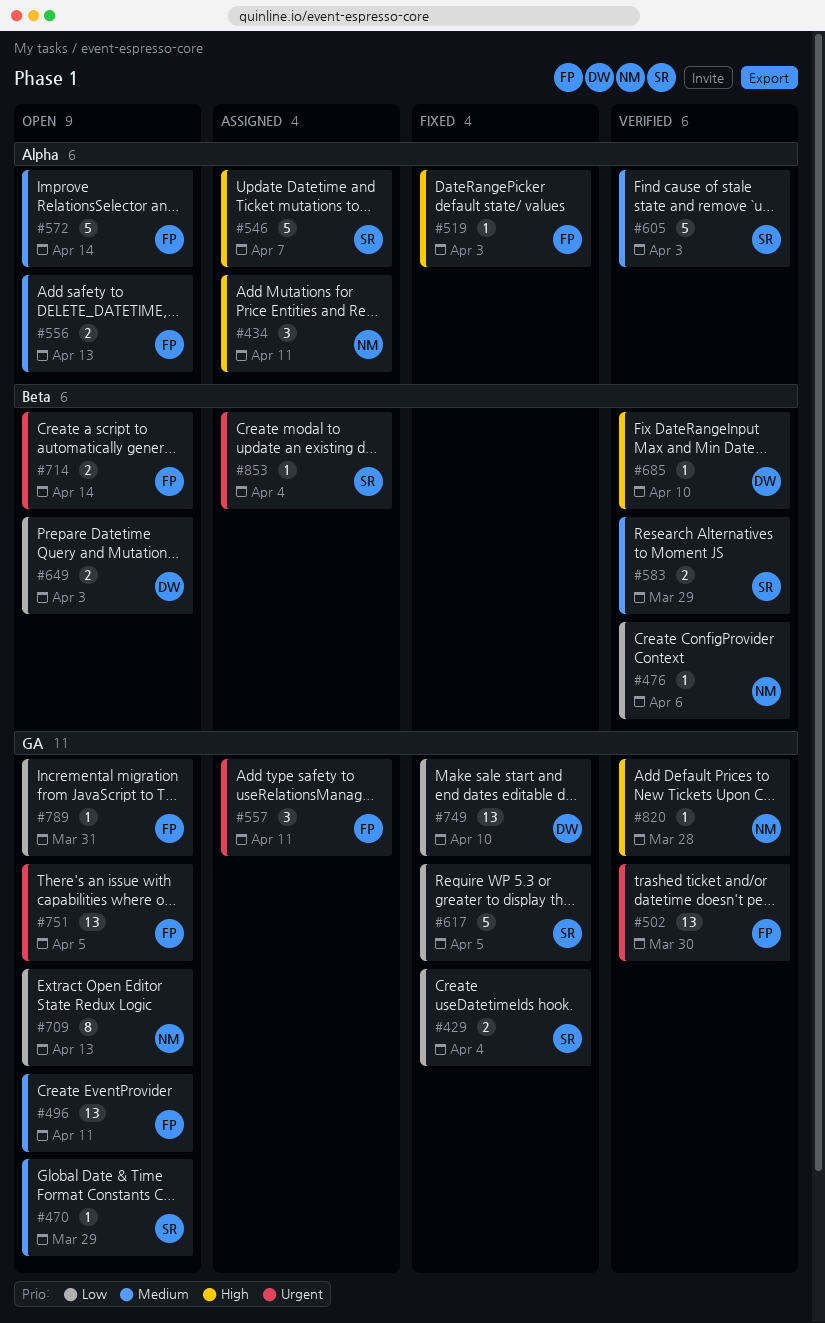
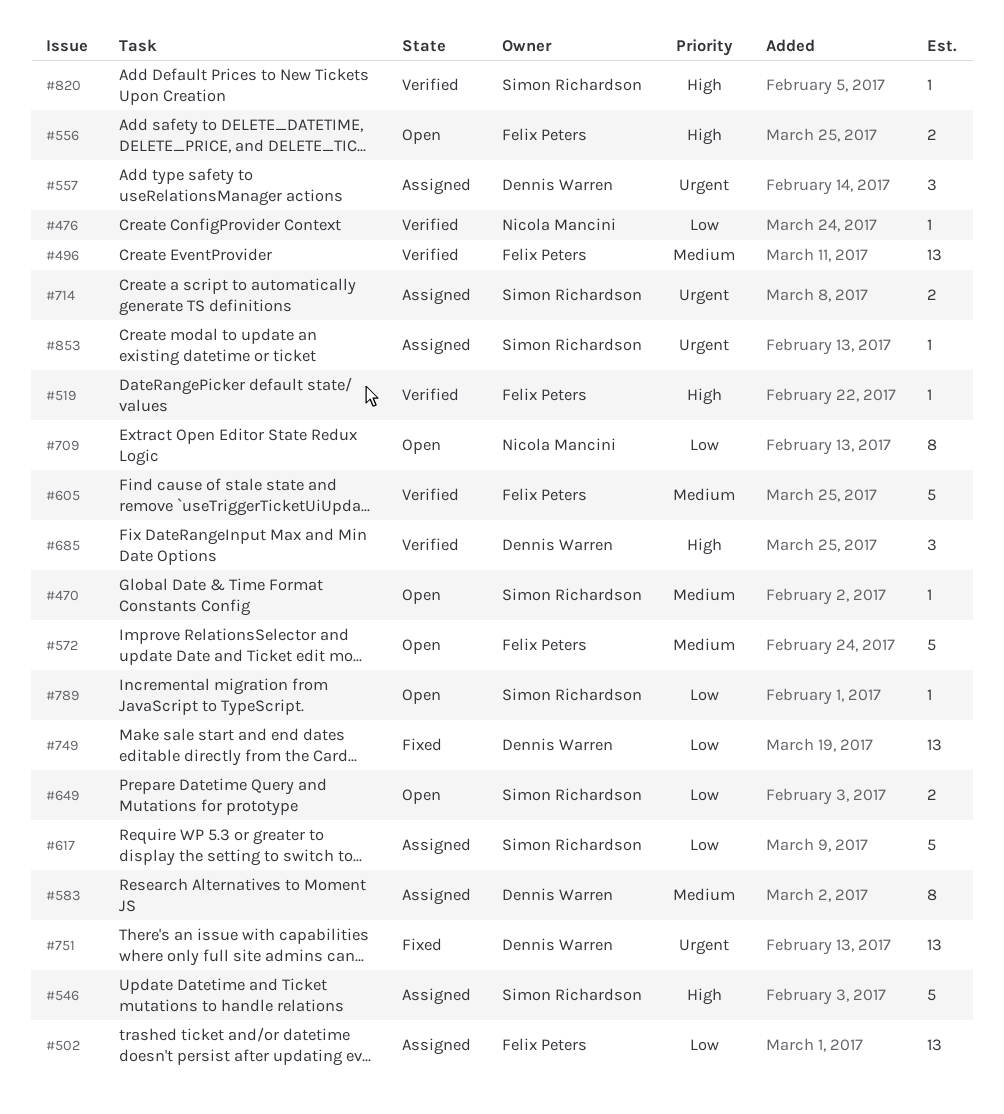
#429: present -> none
#434: present -> none
#496, status: Open -> Verified
#502, status: Verified -> Assigned
#502, priority: Urgent -> Low
#519, status: Fixed -> Verified
#556, priority: Medium -> High
#557, owner: Felix Peters -> Dennis Warren
#583, status: Verified -> Assigned
#583, owner: Simon Richardson -> Dennis Warren
#583, estimate: 2 -> 8
#605, owner: Simon Richardson -> Felix Peters
#617, status: Fixed -> Assigned
#649, owner: Dennis Warren -> Simon Richardson
#685, estimate: 1 -> 3
#714, status: Open -> Assigned
#714, owner: Felix Peters -> Simon Richardson
#751, status: Open -> Fixed
#751, owner: Felix Peters -> Dennis Warren
#789, owner: Felix Peters -> Simon Richardson
#820, owner: Nicola Mancini -> Simon Richardson

